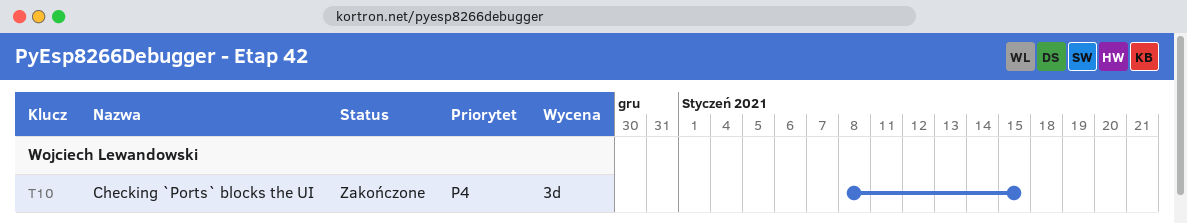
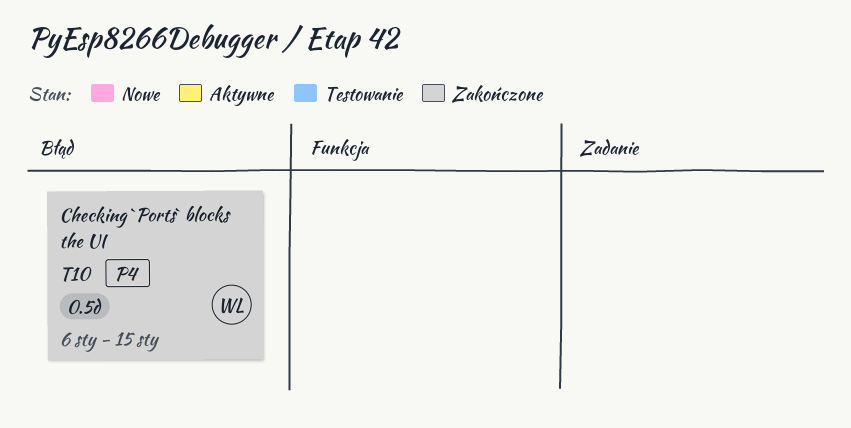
T10, estimate: 3d -> 0.5d
T10, start: Jan 8 -> Jan 6

